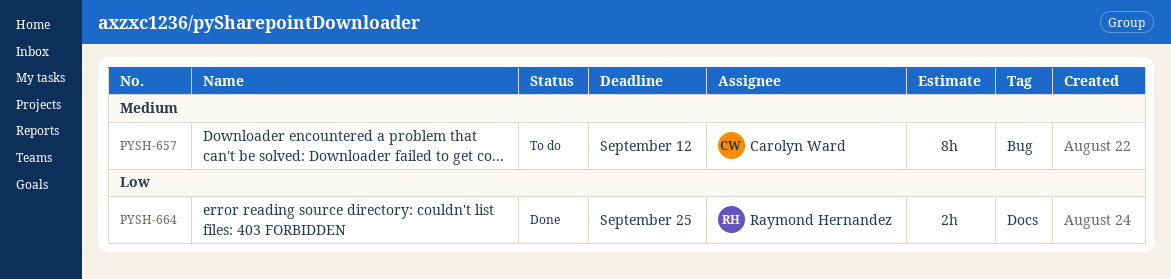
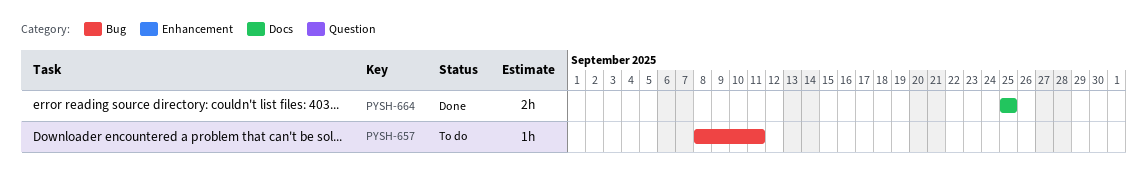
PYSH-657, estimate: 8h -> 1h
PYSH-657, due: Sep 12 -> Sep 11

